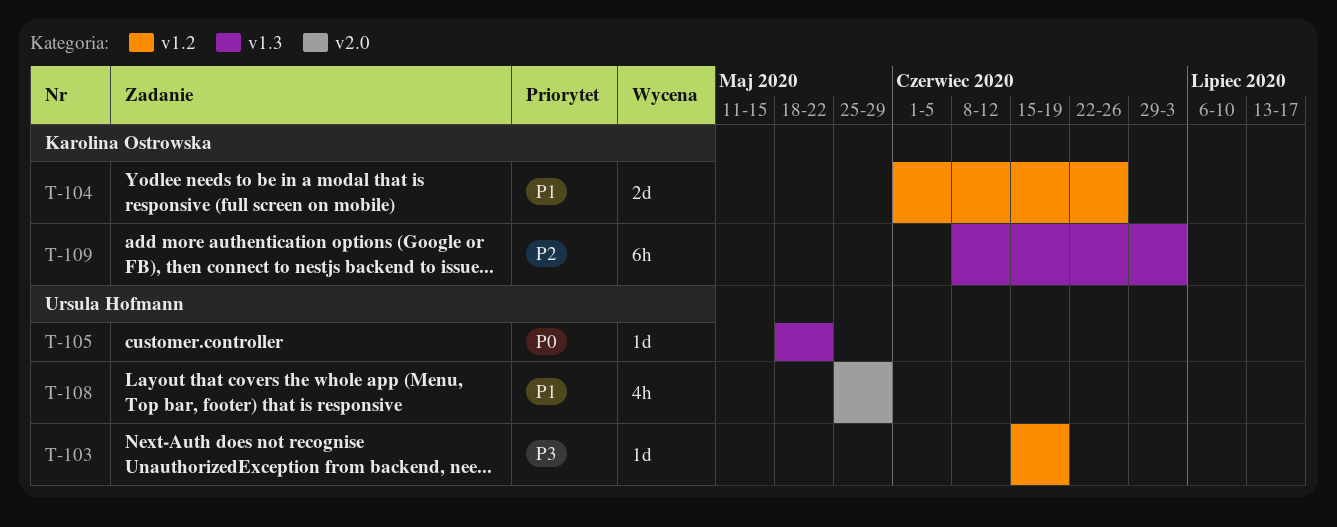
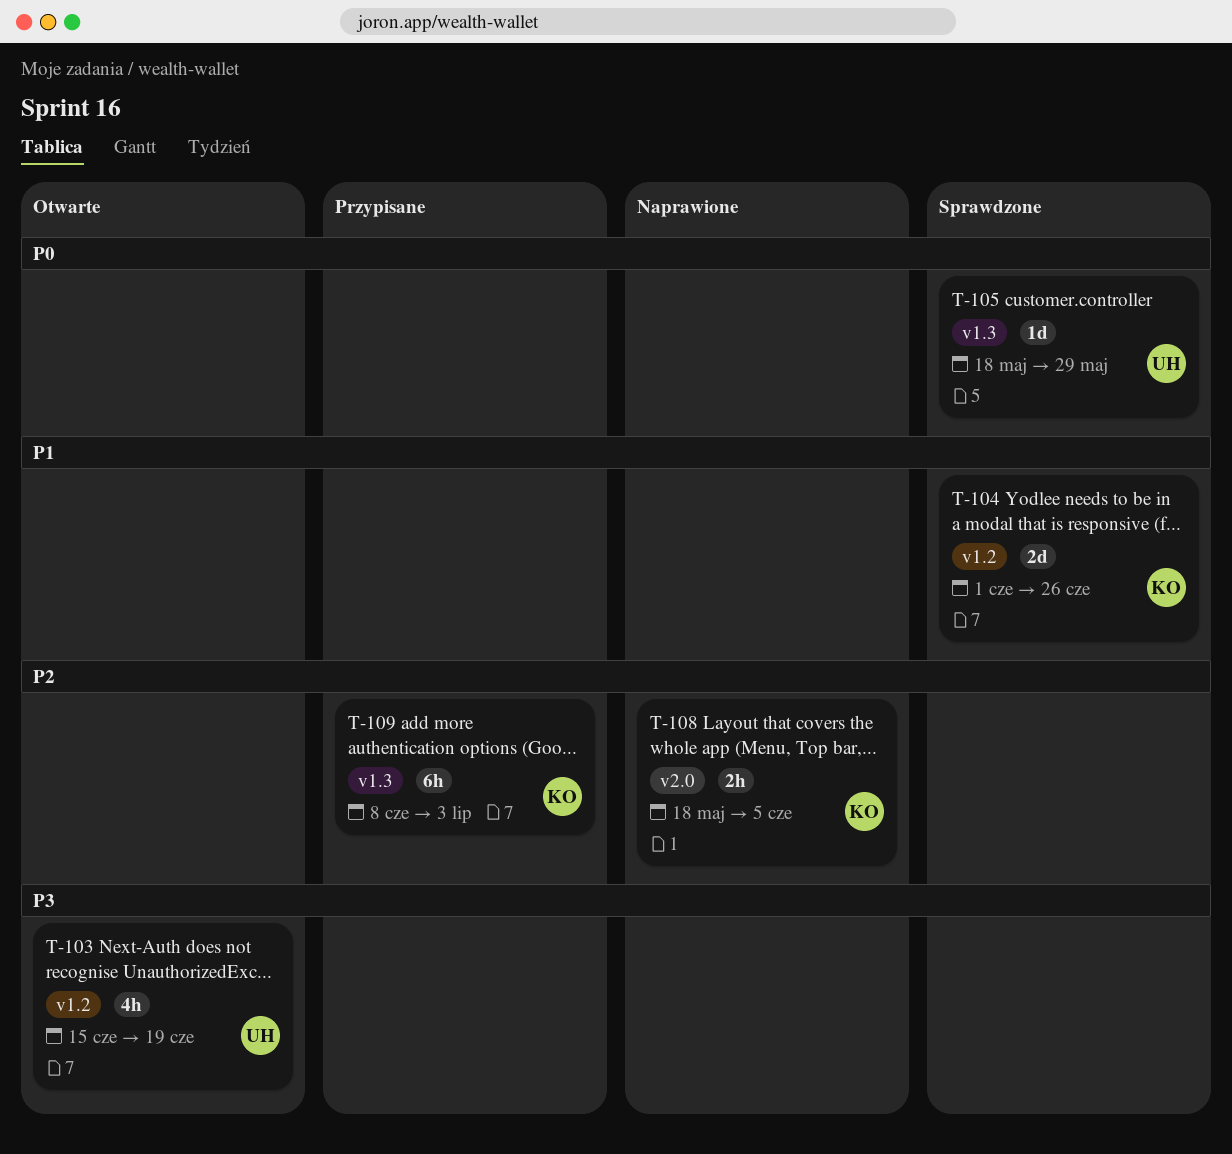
T-103, estimate: 1d -> 4h
T-105, due: May 22 -> May 29
T-108, owner: Ursula Hofmann -> Karolina Ostrowska
T-108, priority: P1 -> P2
T-108, estimate: 4h -> 2h
T-108, start: May 25 -> May 18
T-108, due: May 29 -> Jun 5

